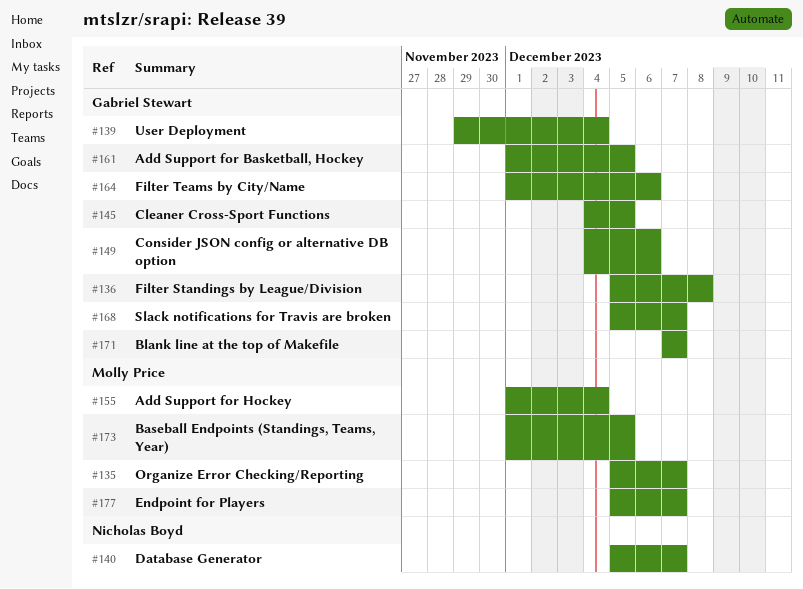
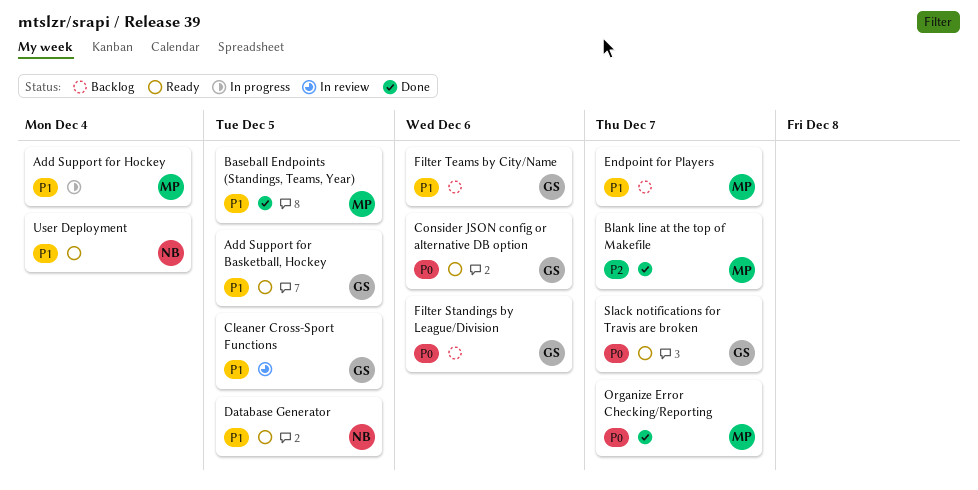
Blank line at the top of Makefile, owner: Gabriel Stewart -> Molly Price
Database Generator, due: Dec 7 -> Dec 5
Filter Standings by League/Division, due: Dec 8 -> Dec 6
User Deployment, owner: Gabriel Stewart -> Nicholas Boyd

